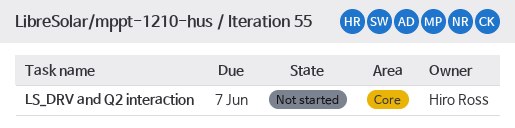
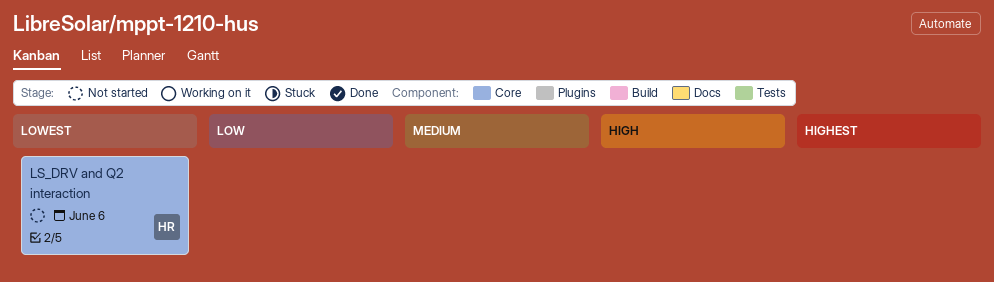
LS_DRV and Q2 interaction, due: Jun 7 -> Jun 6

